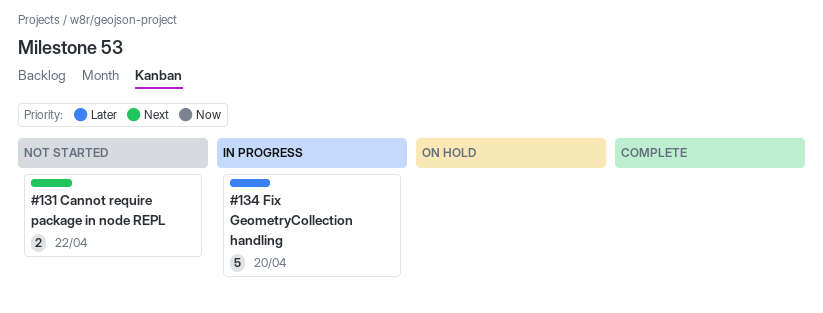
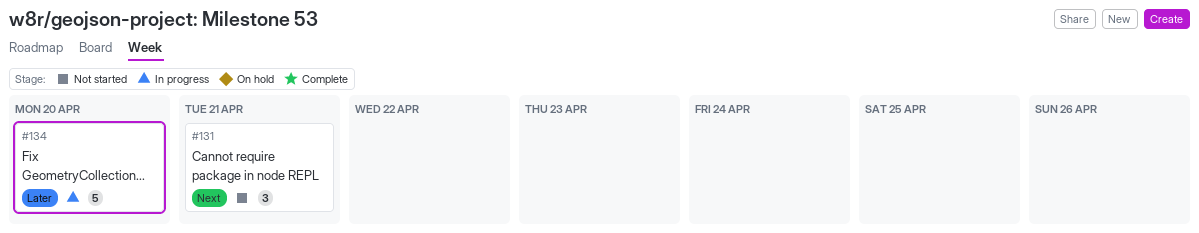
#131, estimate: 2 -> 3
#131, due: Apr 22 -> Apr 21

